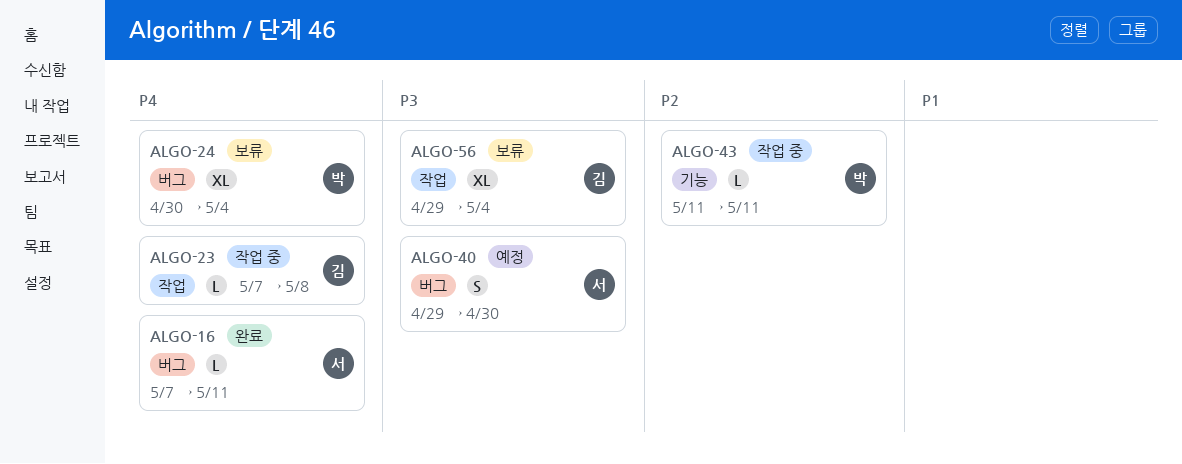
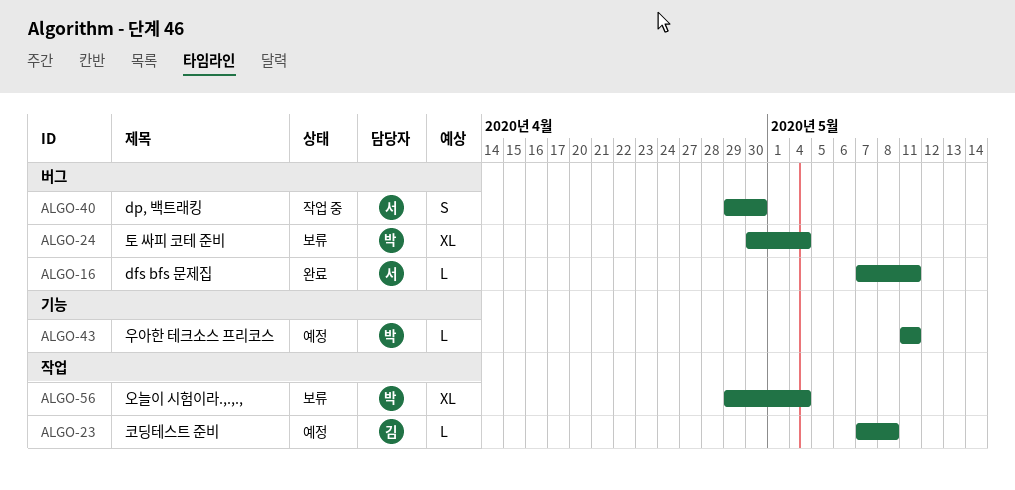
ALGO-23, status: 작업 중 -> 예정
ALGO-40, status: 예정 -> 작업 중
ALGO-43, status: 작업 중 -> 예정
ALGO-56, owner: 김 -> 박

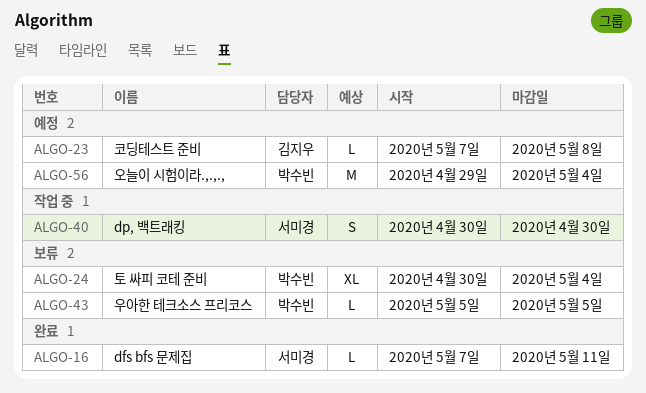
ALGO-40, start: Apr 29 -> Apr 30
ALGO-43, status: 예정 -> 보류
ALGO-43, start: May 11 -> May 5
ALGO-43, due: May 11 -> May 5
ALGO-56, status: 보류 -> 예정
ALGO-56, estimate: XL -> M

